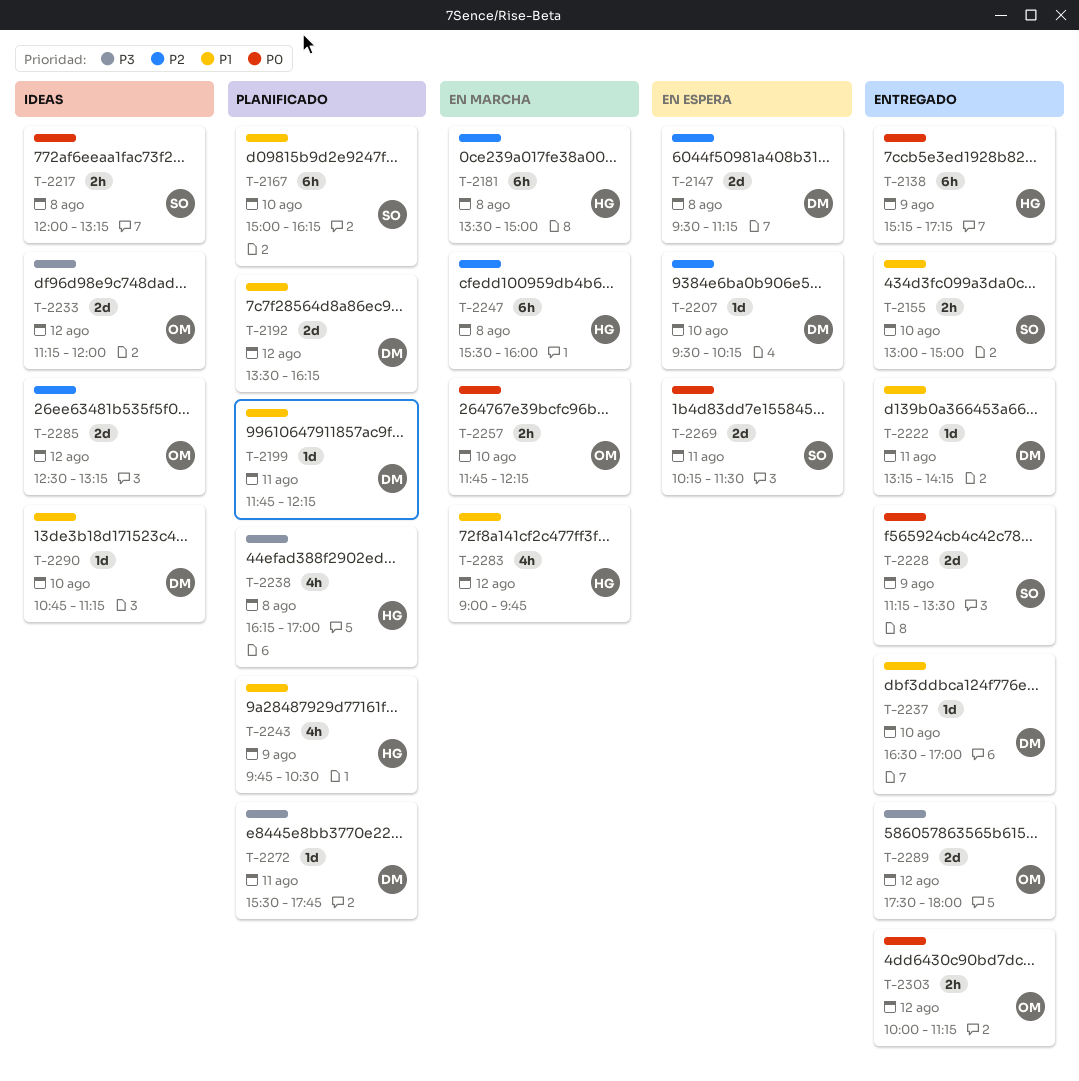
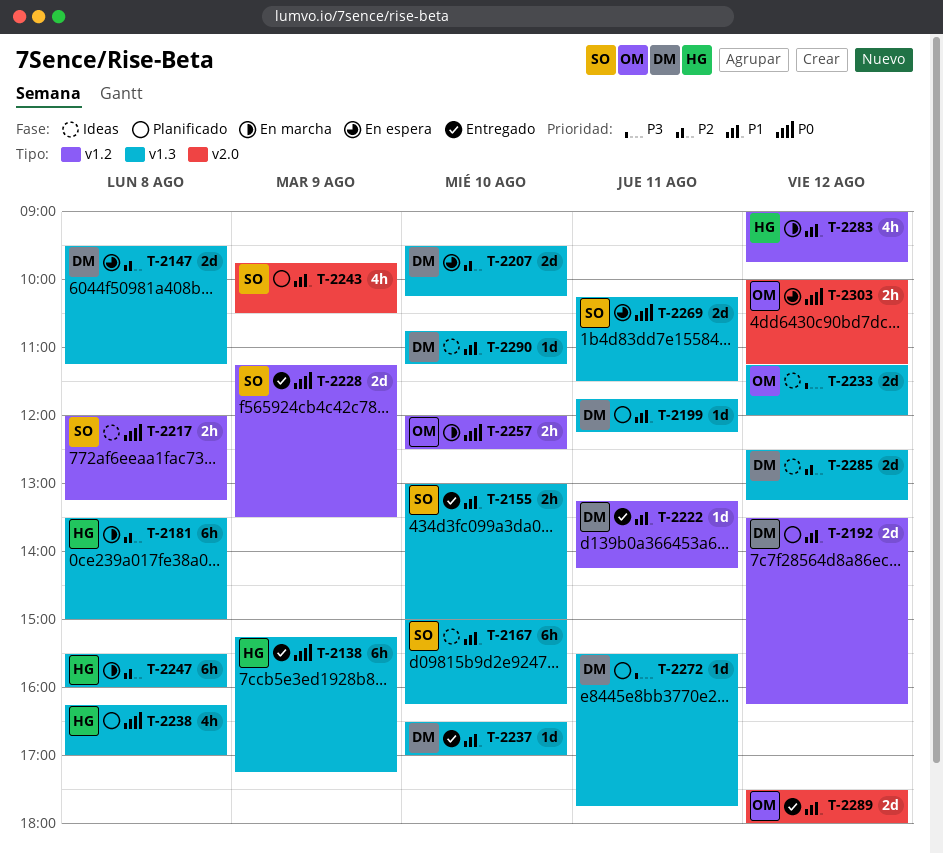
T-2167, status: Planificado -> Ideas
T-2207, estimate: 1d -> 2d
T-2238, priority: P3 -> P0
T-2243, owner: HG -> SO
T-2257, begins: 11:45 -> 12:00
T-2257, ends: 12:15 -> 12:30
T-2285, owner: OM -> DM
T-2289, priority: P3 -> P1
T-2303, status: Entregado -> En espera

